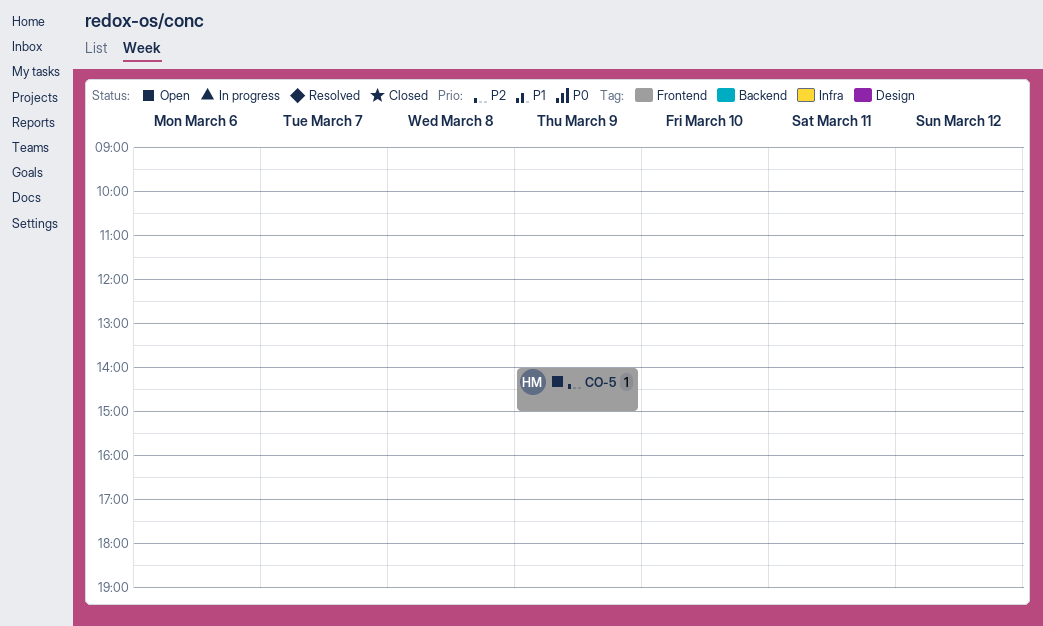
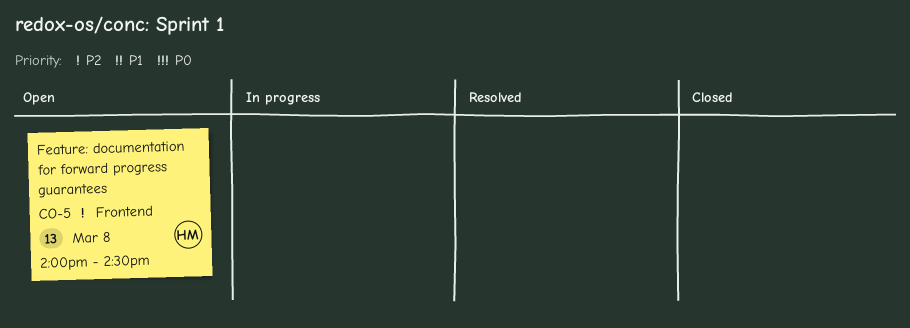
CO-5, estimate: 1 -> 13
CO-5, day: Mar 9 -> Mar 8
CO-5, ends: 15:00 -> 14:30

